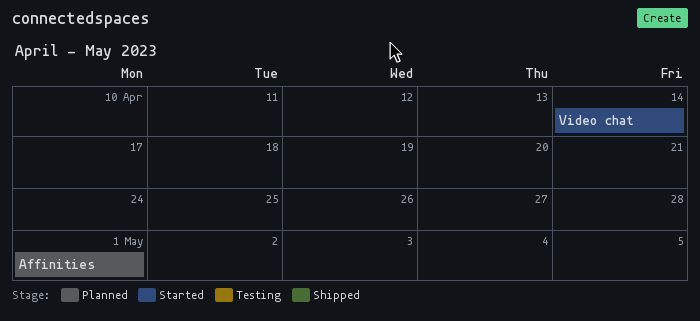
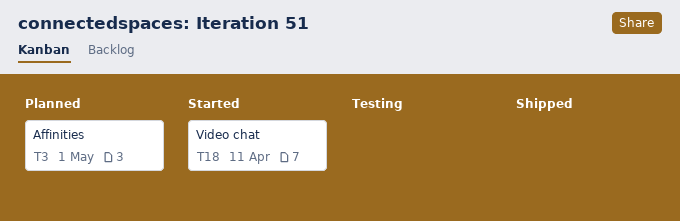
Video chat, due: Apr 14 -> Apr 11

